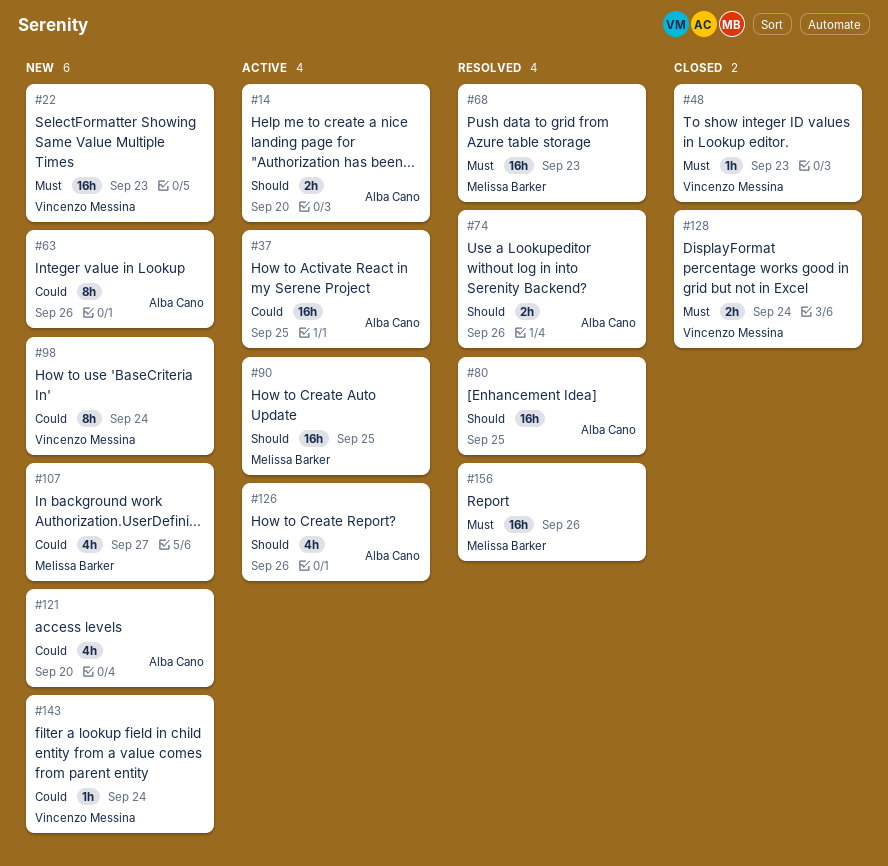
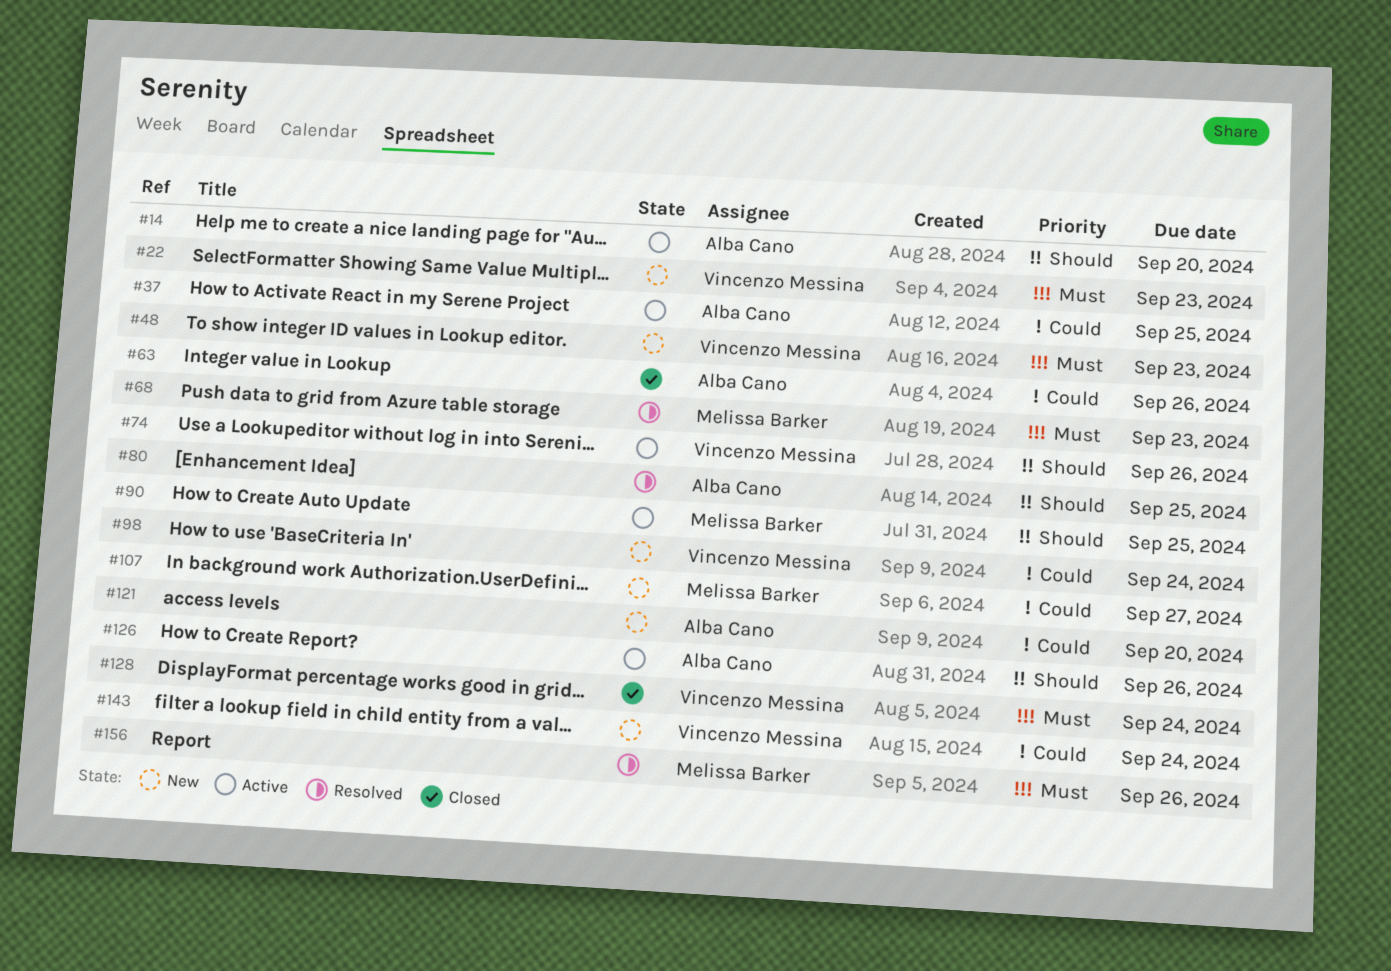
#48, status: Closed -> New
#63, status: New -> Closed
#74, status: Resolved -> Active
#74, owner: Alba Cano -> Vincenzo Messina

